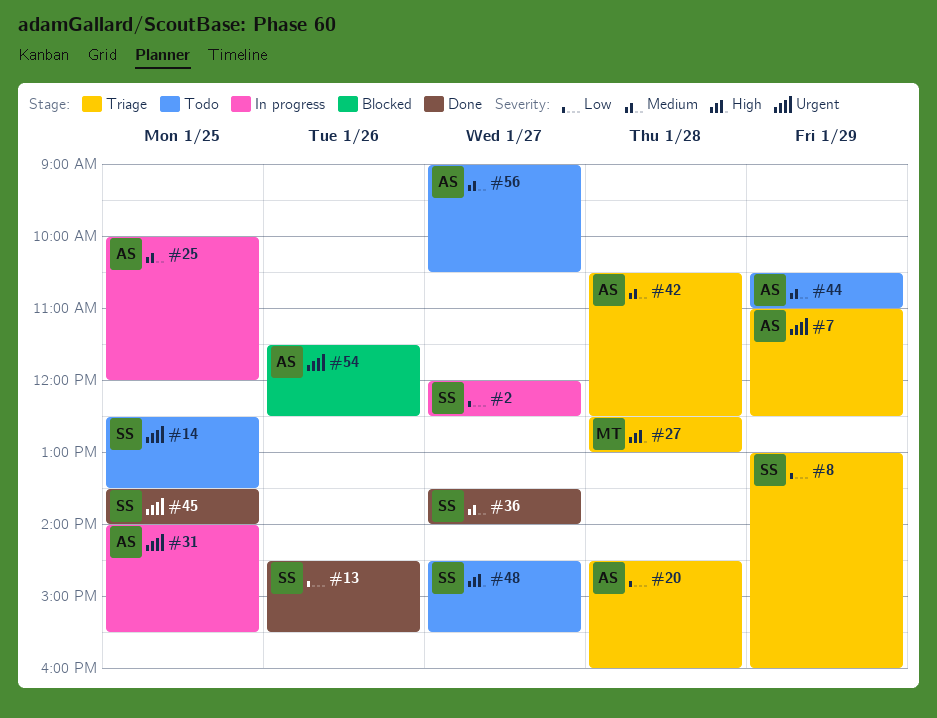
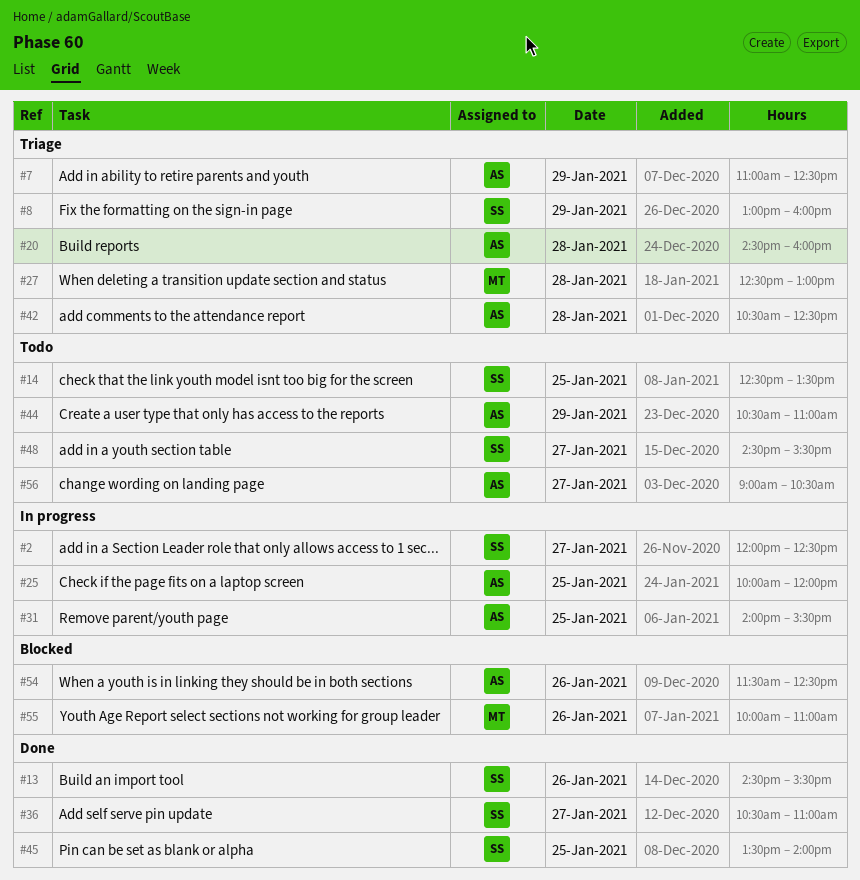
#36, begins: 13:30 -> 10:30
#36, ends: 14:00 -> 11:00
#55: none -> present

